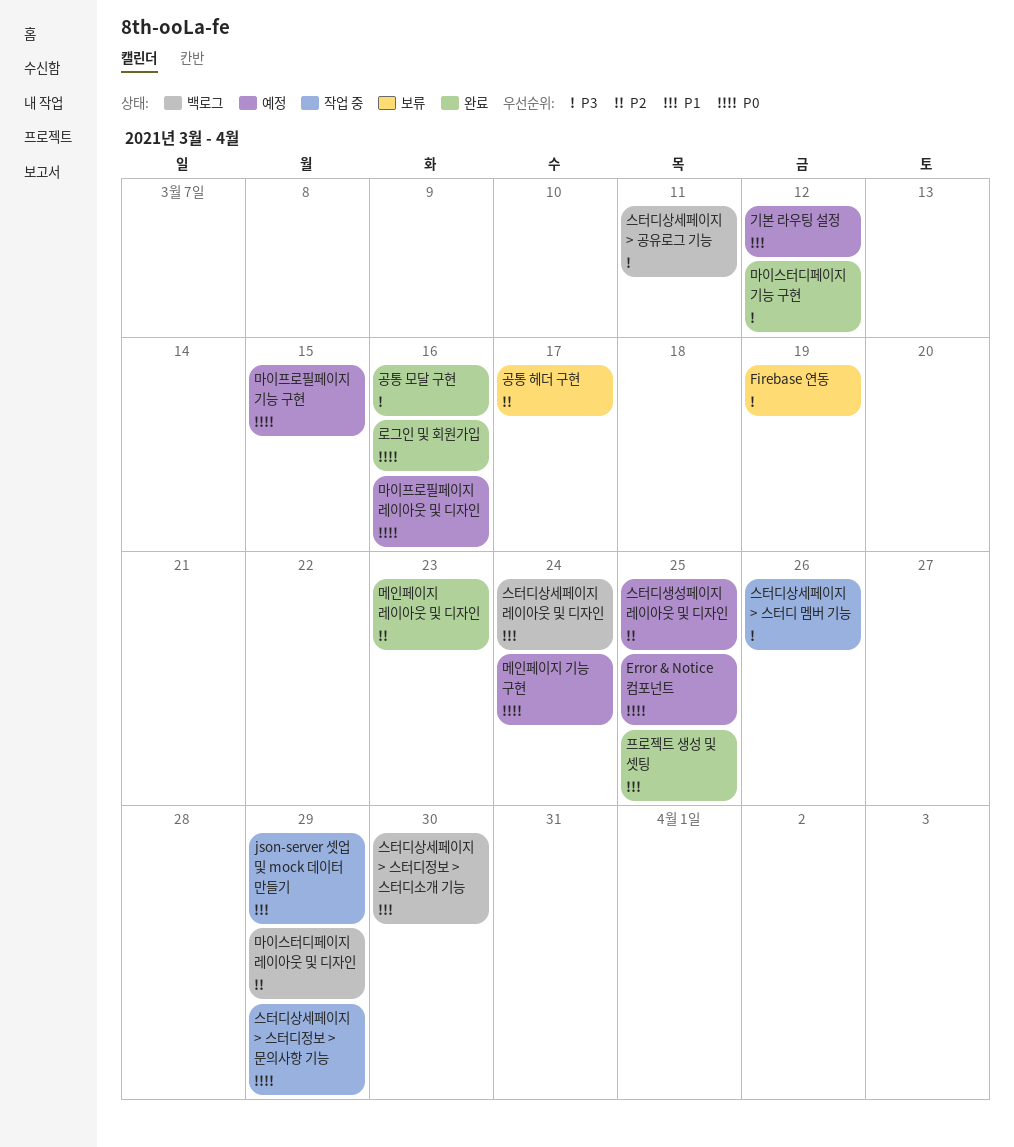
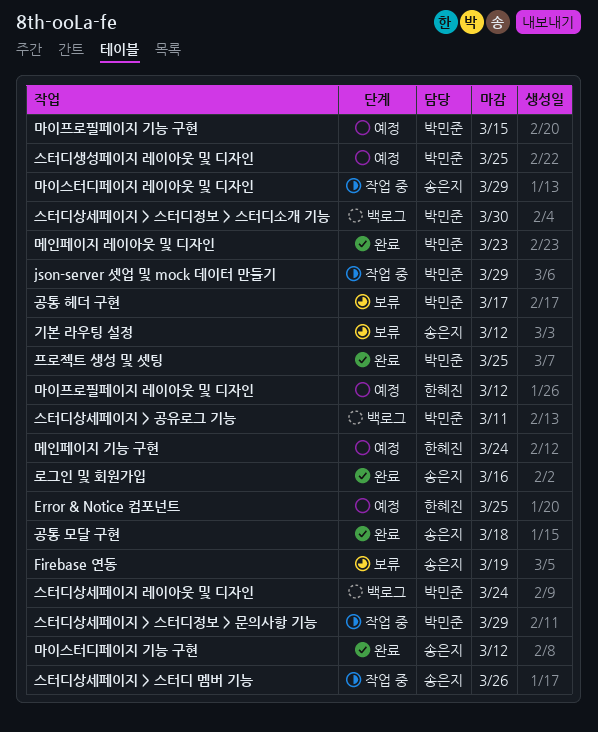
공통 모달 구현, due: Mar 16 -> Mar 18
기본 라우팅 설정, status: 예정 -> 보류
마이스터디페이지 레이아웃 및 디자인, status: 백로그 -> 작업 중
마이프로필페이지 레이아웃 및 디자인, due: Mar 16 -> Mar 12

